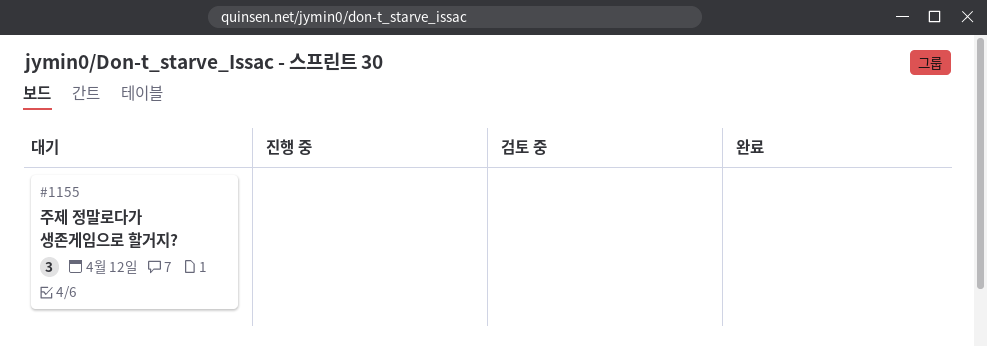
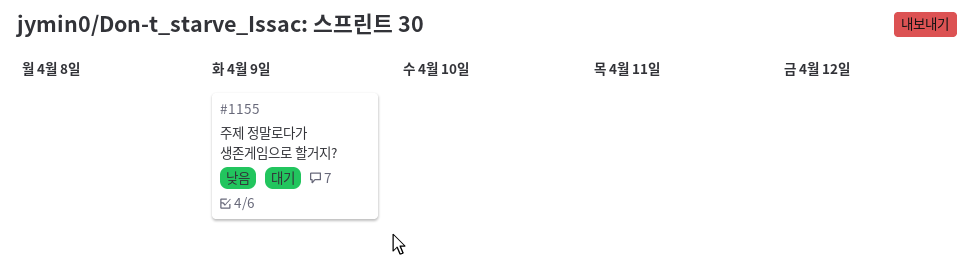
#1155, due: Apr 12 -> Apr 9

